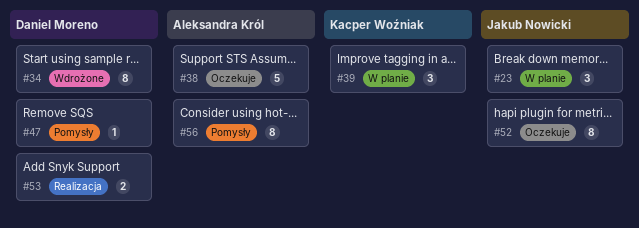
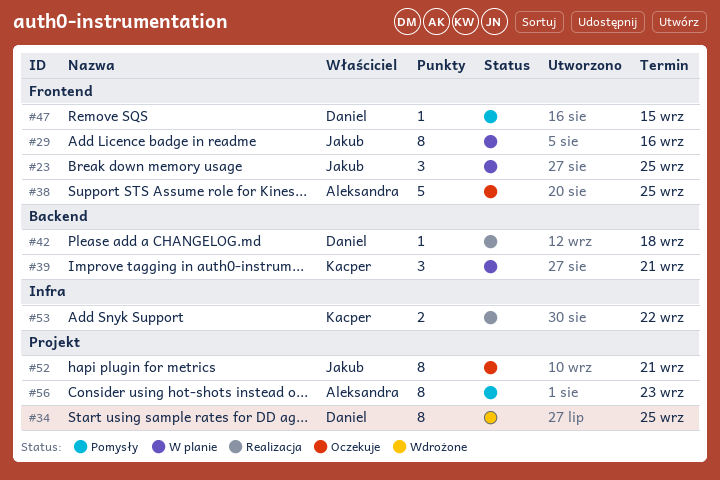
#29: none -> present
#42: none -> present
#53, owner: Daniel Moreno -> Kacper Woźniak

